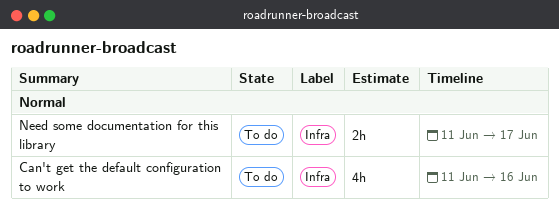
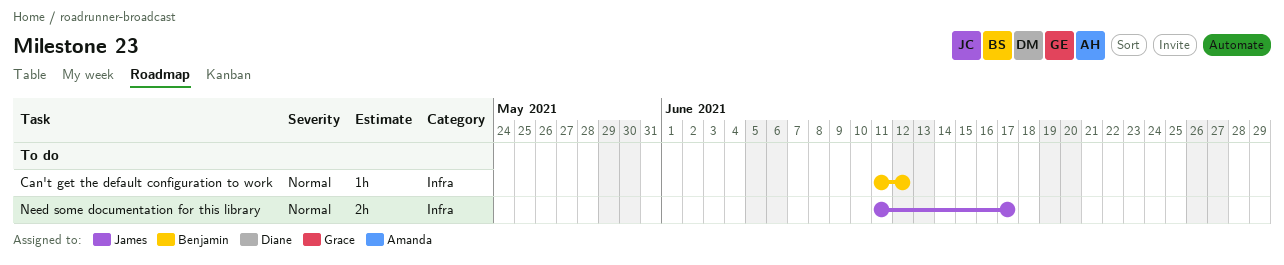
Can't get the default configuration to work, estimate: 4h -> 1h
Can't get the default configuration to work, due: Jun 16 -> Jun 12

